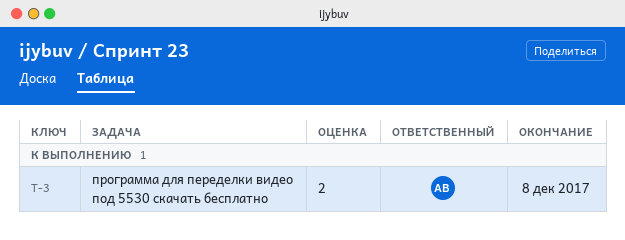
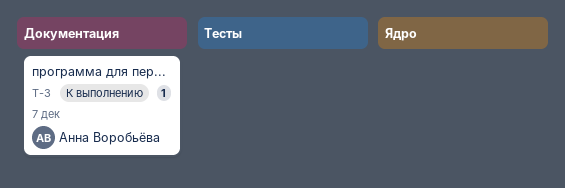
T-3, estimate: 2 -> 1
T-3, due: Dec 8 -> Dec 7

